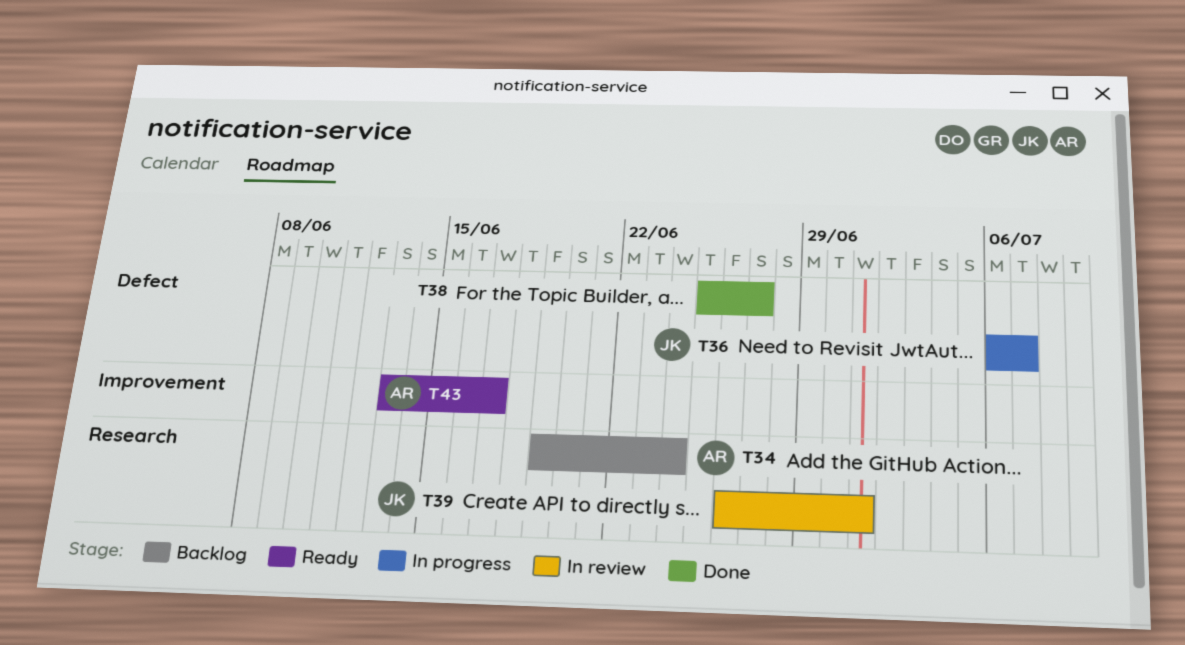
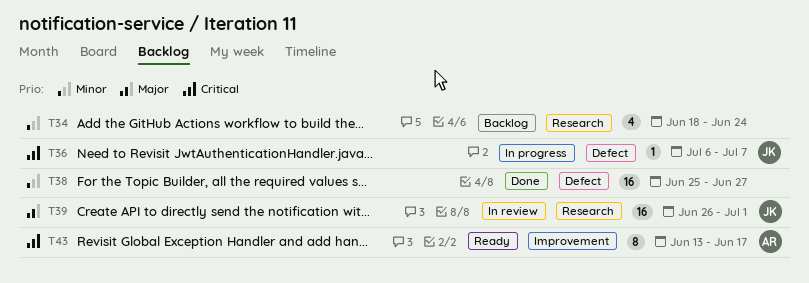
T34, owner: AR -> none
T34, start: Jun 19 -> Jun 18

